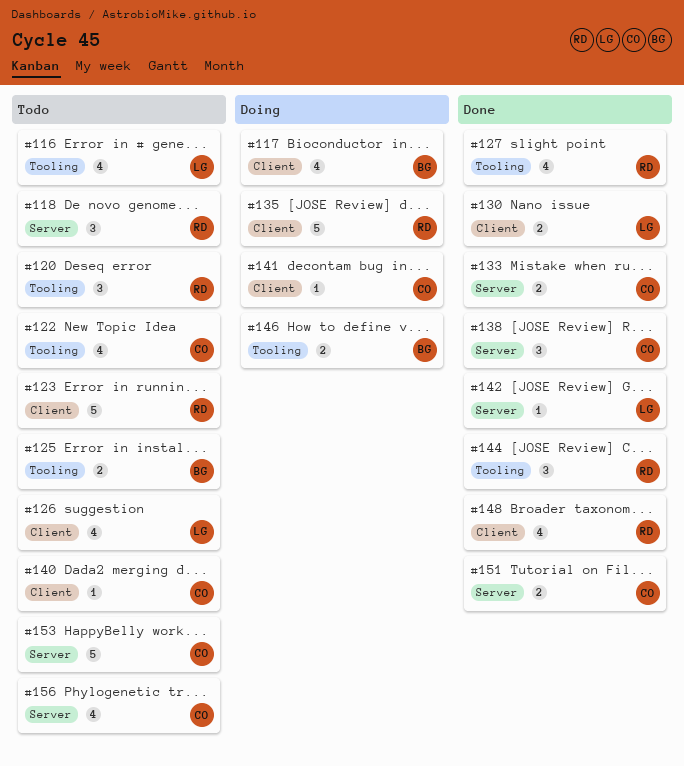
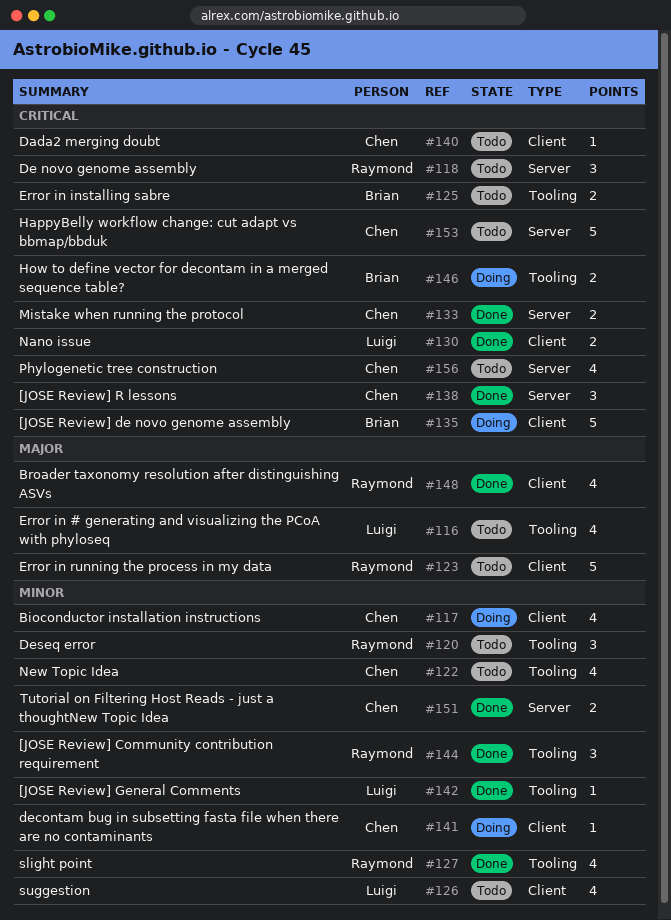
#117, owner: Brian -> Chen
#135, owner: Raymond -> Brian
#142, label: Server -> Tooling

